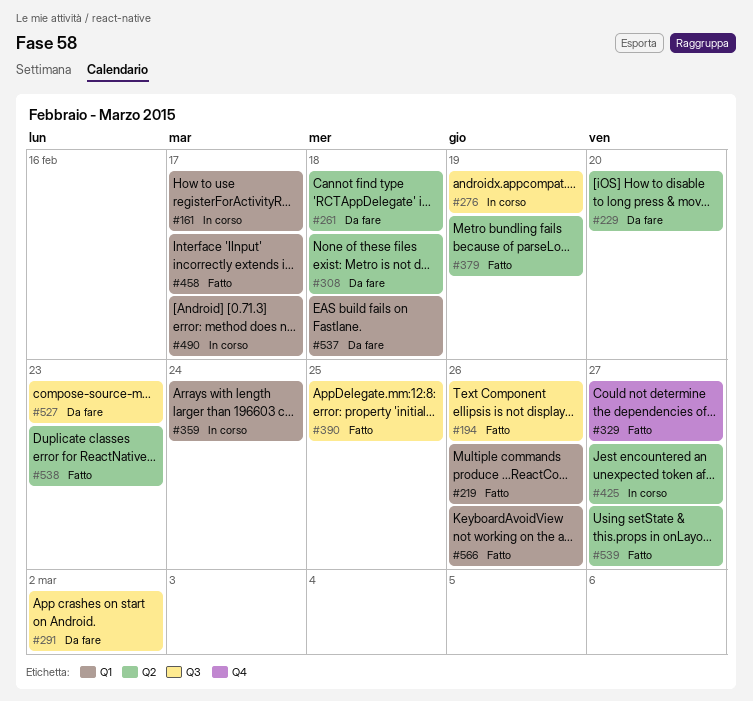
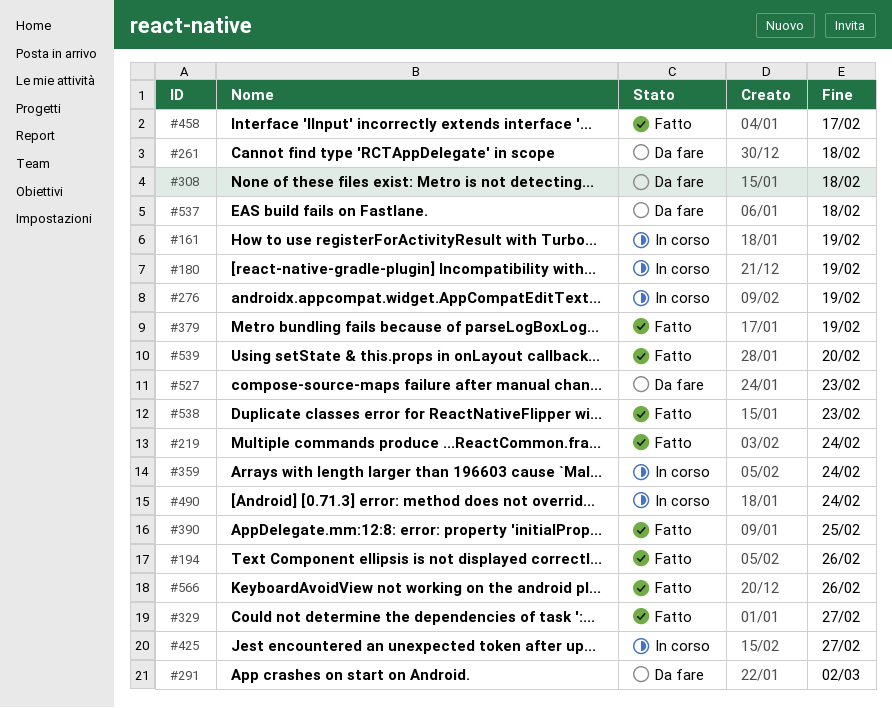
#161, due: Feb 17 -> Feb 19
#180: none -> present
#219, due: Feb 26 -> Feb 24
#229: present -> none
#490, due: Feb 17 -> Feb 24
#539, due: Feb 27 -> Feb 20

